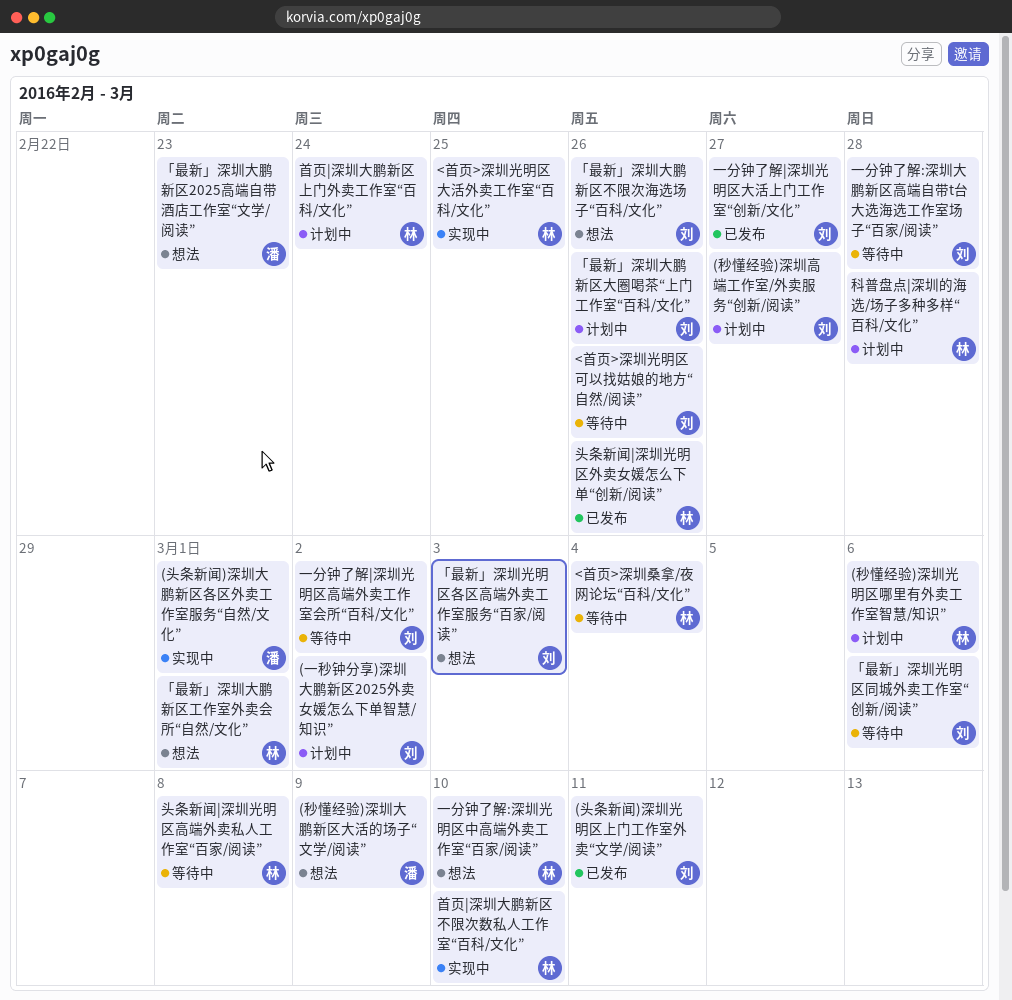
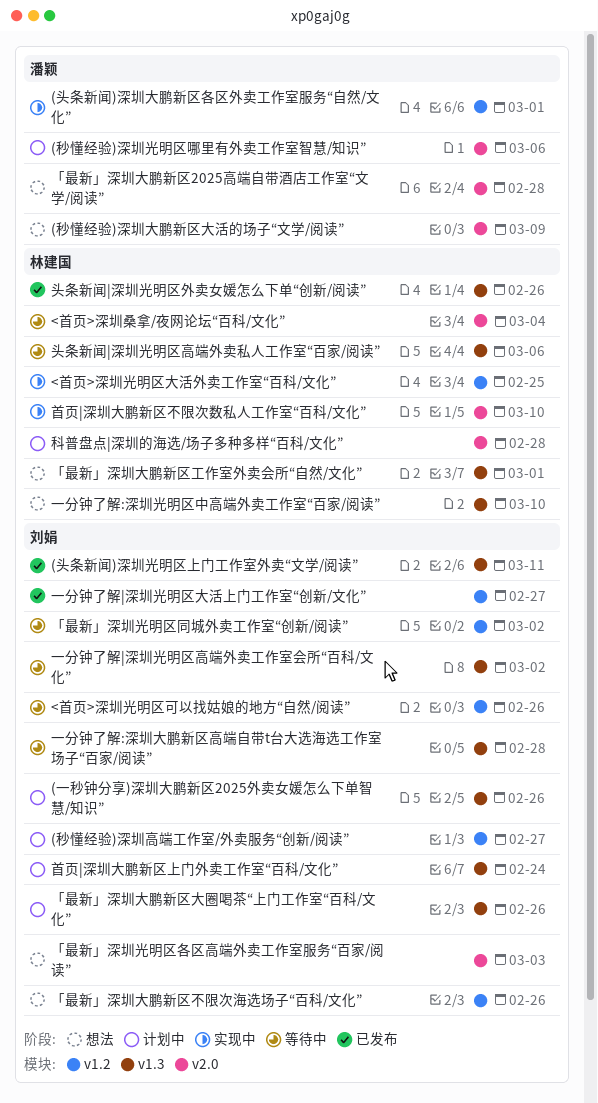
(一秒钟分享)深圳大鹏新区2025外卖女媛怎么下单智慧/知识”, due: Mar 2 -> Feb 26
(秒懂经验)深圳光明区哪里有外卖工作室智慧/知识”, owner: 林建国 -> 潘颖
「最新」深圳光明区同城外卖工作室“创新/阅读”, due: Mar 6 -> Mar 2
「最新」深圳大鹏新区2025高端自带酒店工作室“文学/阅读”, due: Feb 23 -> Feb 28
头条新闻|深圳光明区高端外卖私人工作室“百家/阅读”, due: Mar 8 -> Mar 6
首页|深圳大鹏新区上门外卖工作室“百科/文化”, owner: 林建国 -> 刘娟

